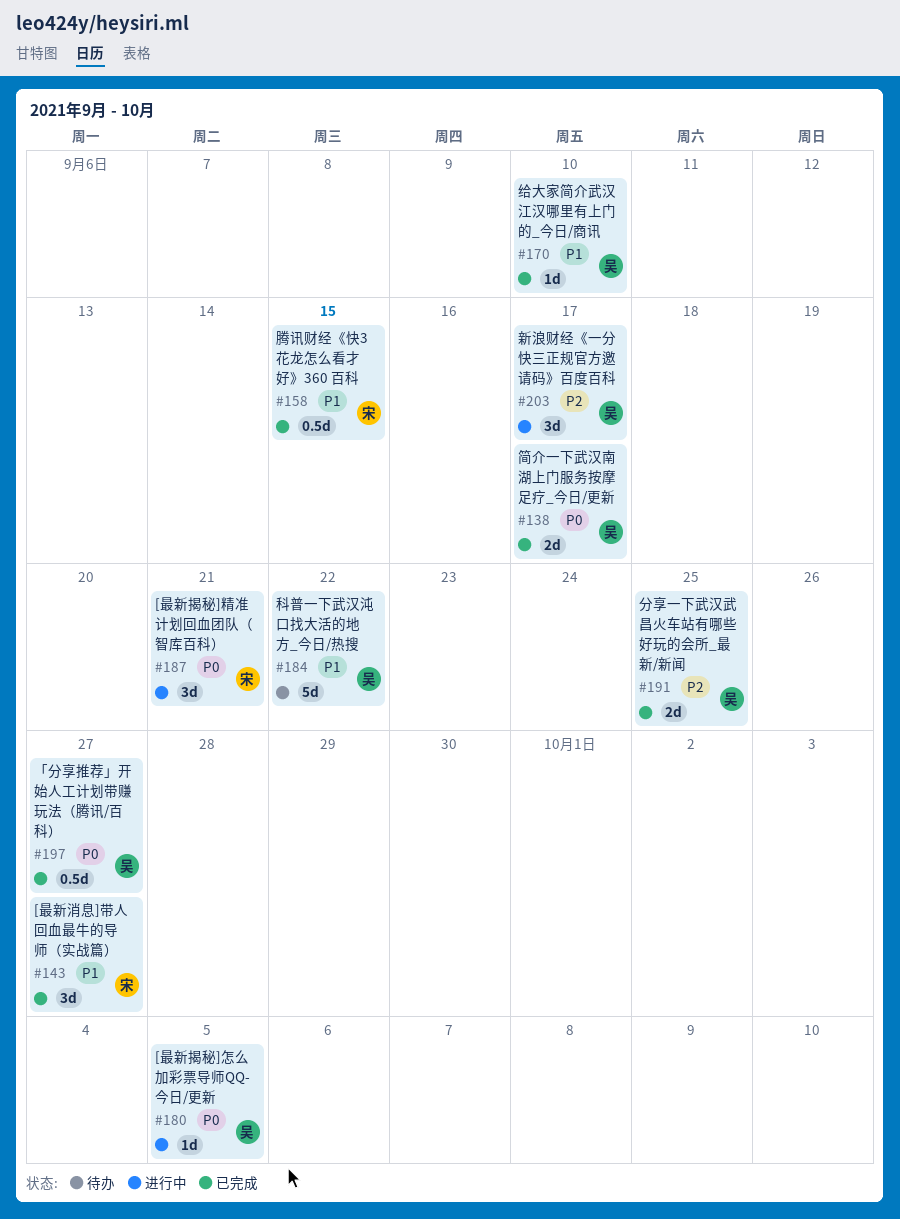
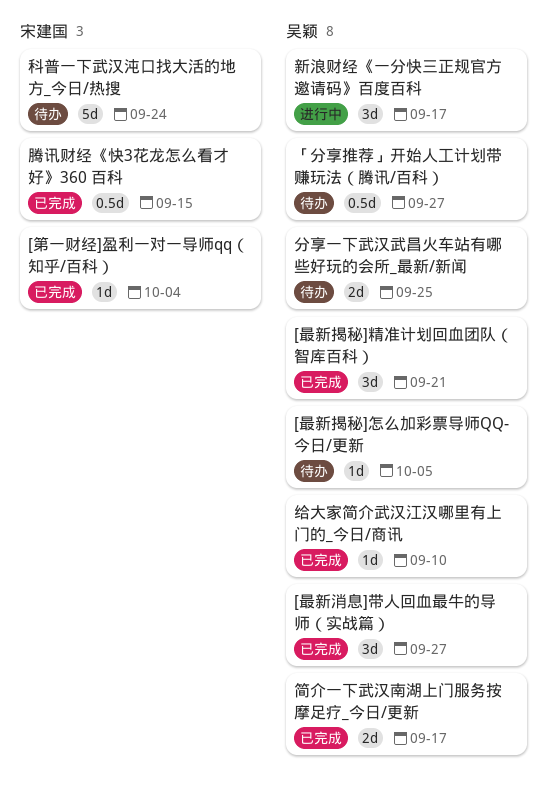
[最新揭秘]怎么加彩票导师QQ-今日/更新, status: 进行中 -> 待办
[最新揭秘]精准计划回血团队（智库百科）, status: 进行中 -> 已完成
[最新揭秘]精准计划回血团队（智库百科）, owner: 宋建国 -> 吴颖
[最新消息]带人回血最牛的导师（实战篇）, owner: 宋建国 -> 吴颖
[第一财经]盈利一对一导师qq（知乎/百科）: none -> present
「分享推荐」开始人工计划带赚玩法（腾讯/百科）, status: 已完成 -> 待办
分享一下武汉武昌火车站有哪些好玩的会所_最新/新闻, status: 已完成 -> 待办
科普一下武汉沌口找大活的地方_今日/热搜, owner: 吴颖 -> 宋建国
科普一下武汉沌口找大活的地方_今日/热搜, due: Sep 22 -> Sep 24

